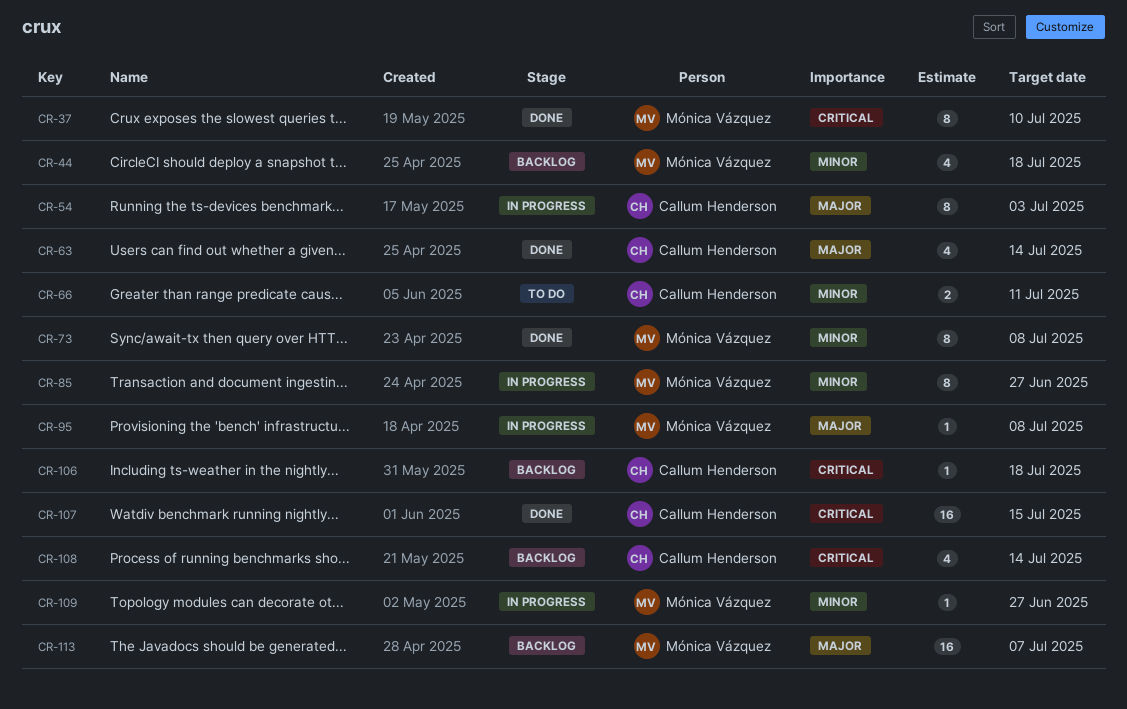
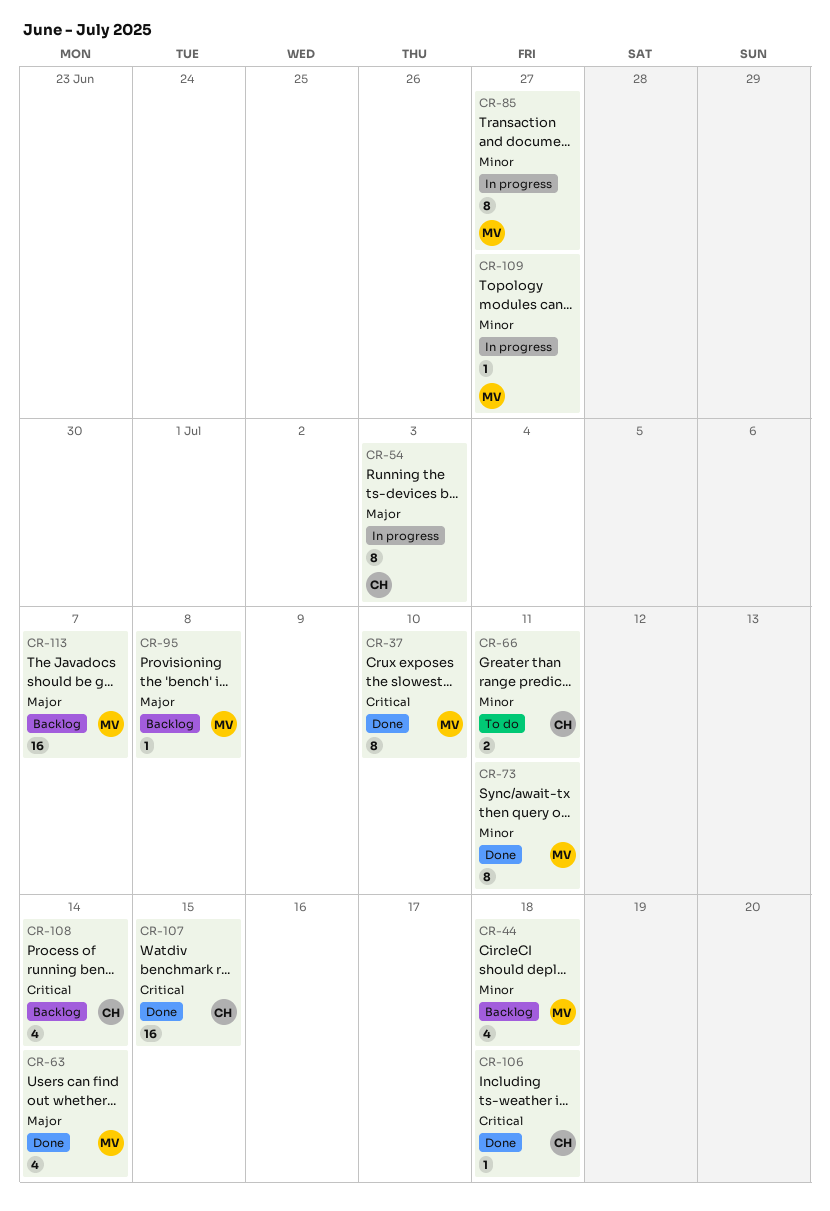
CR-63, owner: Callum Henderson -> Mónica Vázquez
CR-73, due: Jul 8 -> Jul 11
CR-95, status: In progress -> Backlog
CR-106, status: Backlog -> Done

